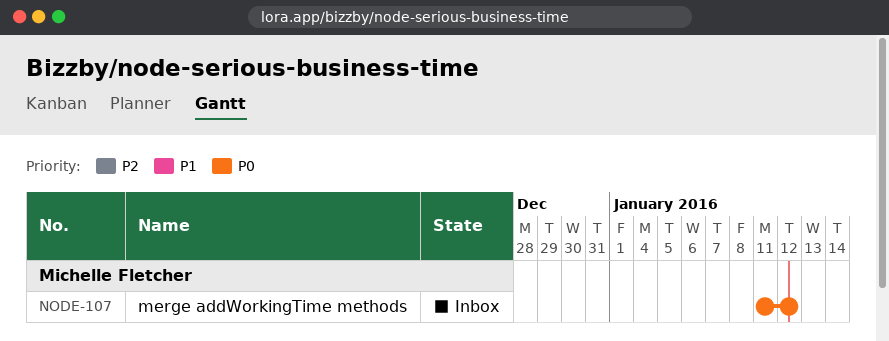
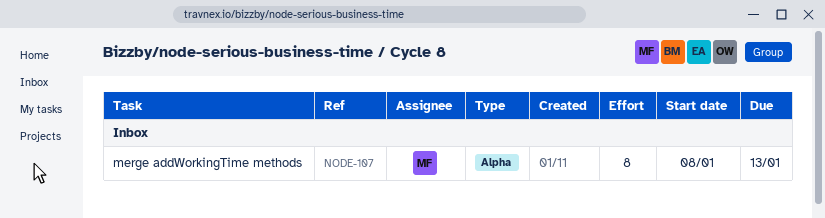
NODE-107, start: Jan 11 -> Jan 8
NODE-107, due: Jan 12 -> Jan 13

